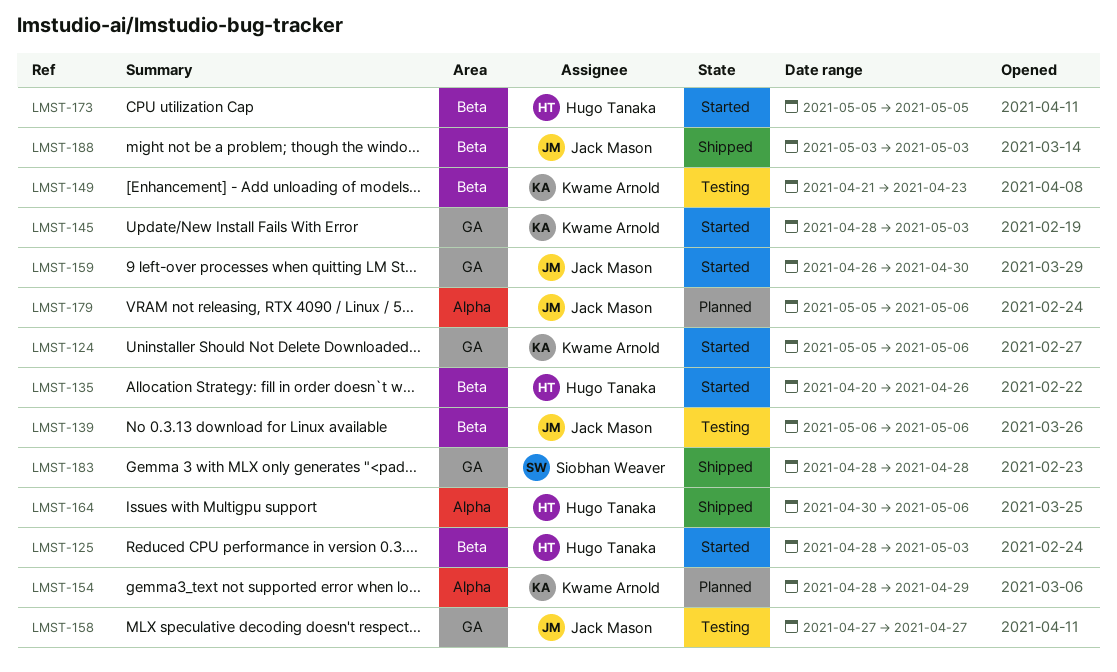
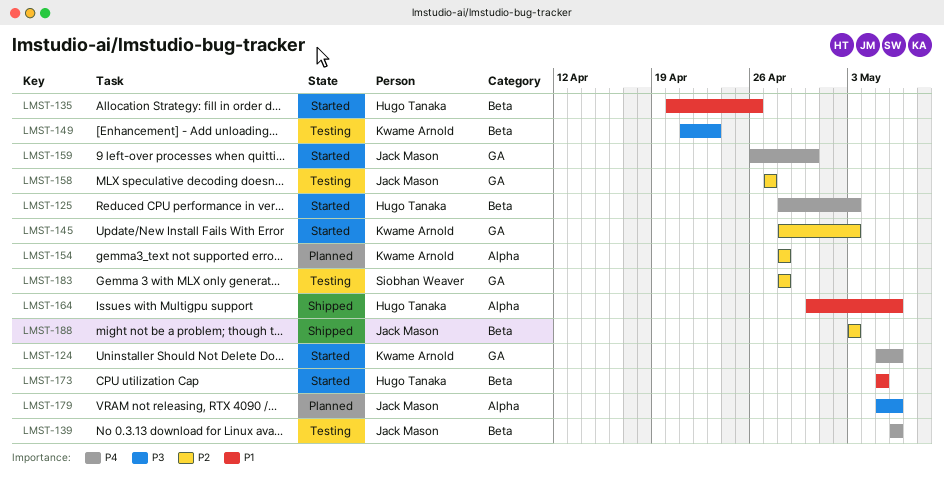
LMST-154, due: Apr 29 -> Apr 28
LMST-183, status: Shipped -> Testing

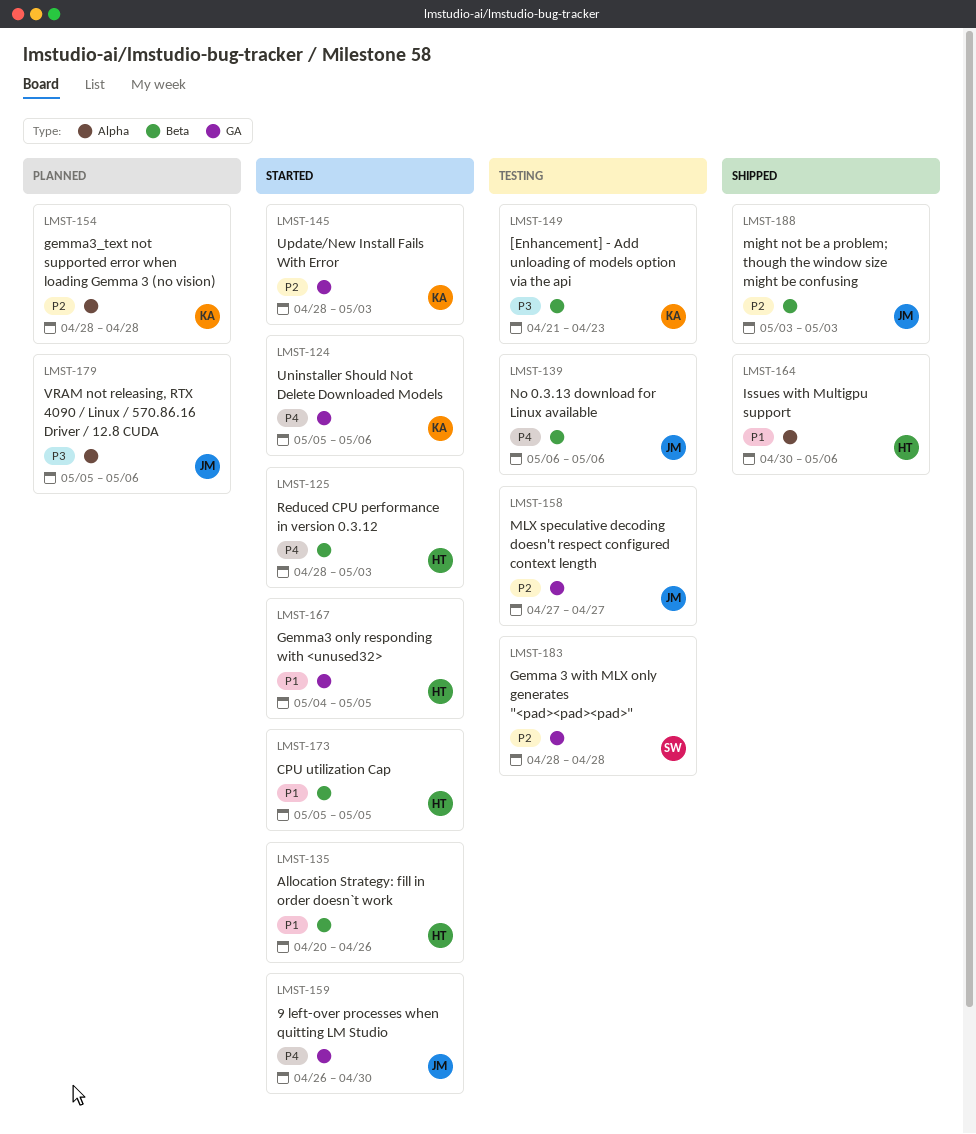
LMST-167: none -> present

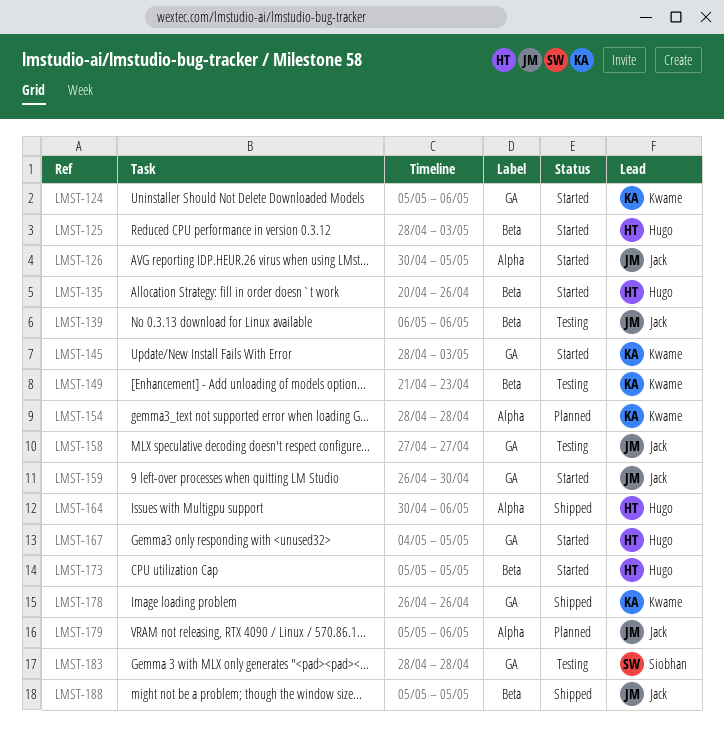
LMST-126: none -> present
LMST-178: none -> present
LMST-188, start: May 3 -> May 5
LMST-188, due: May 3 -> May 5

